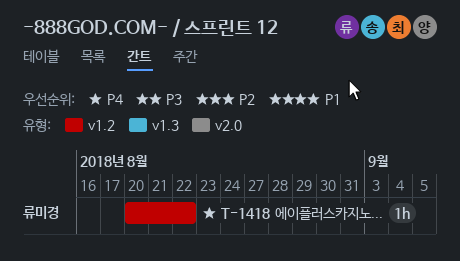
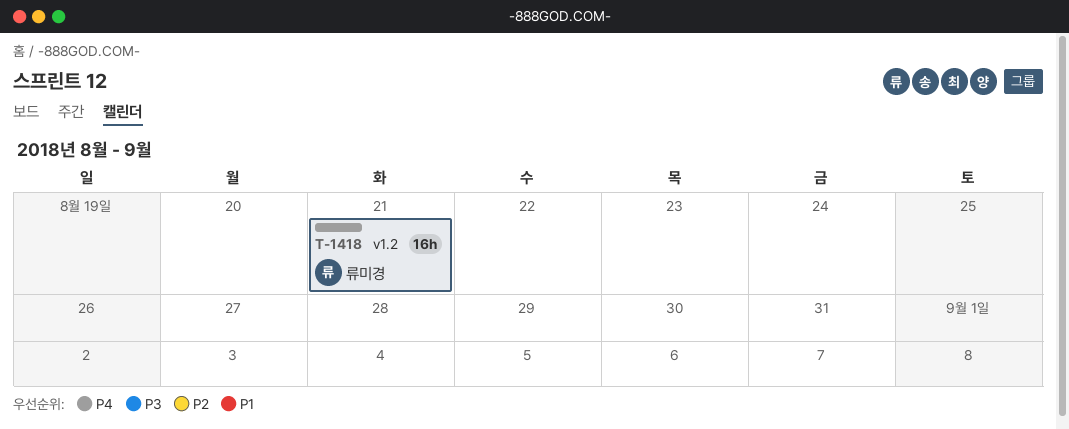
T-1418, estimate: 1h -> 16h
T-1418, due: Aug 22 -> Aug 21

